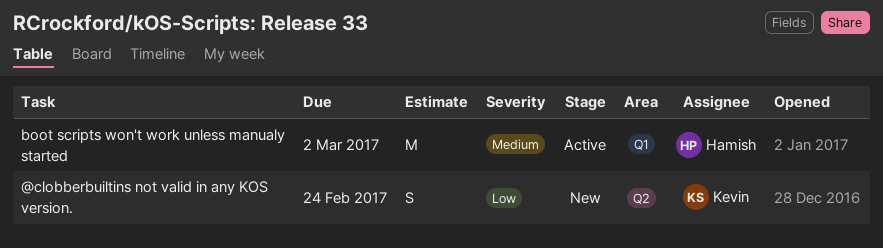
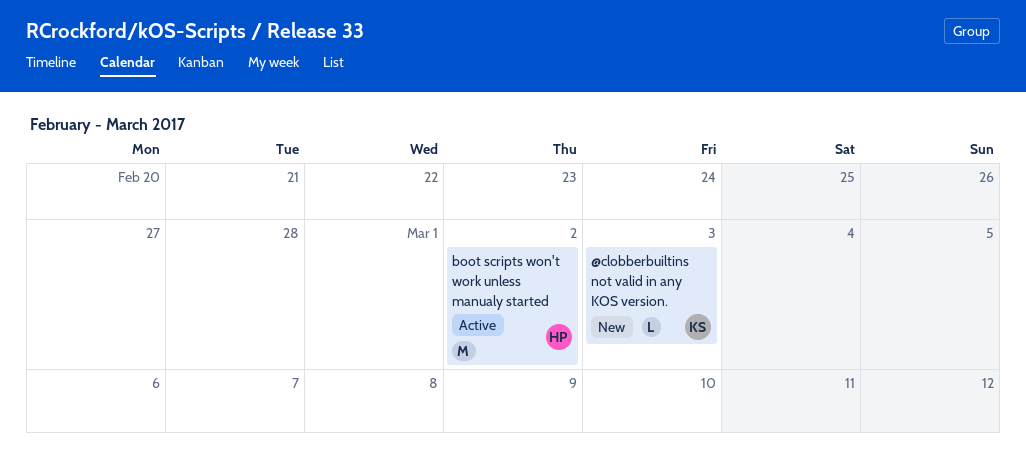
@clobberbuiltins not valid in any KOS version., estimate: S -> L
@clobberbuiltins not valid in any KOS version., due: Feb 24 -> Mar 3

